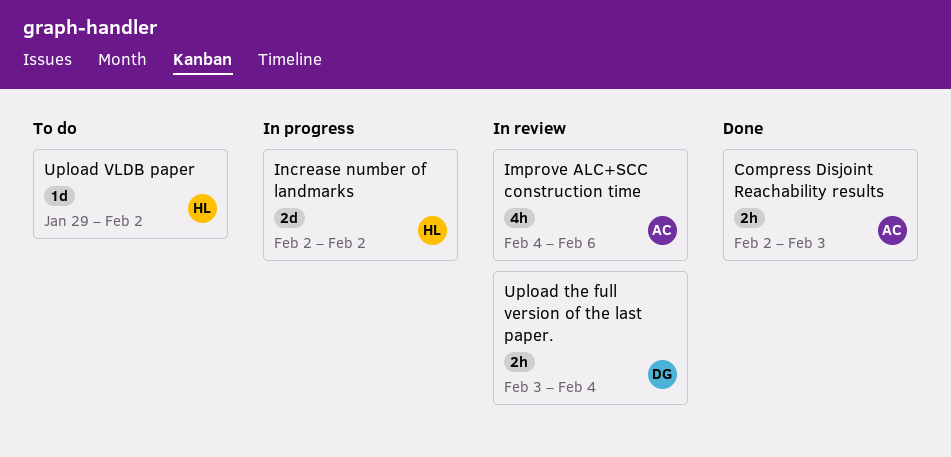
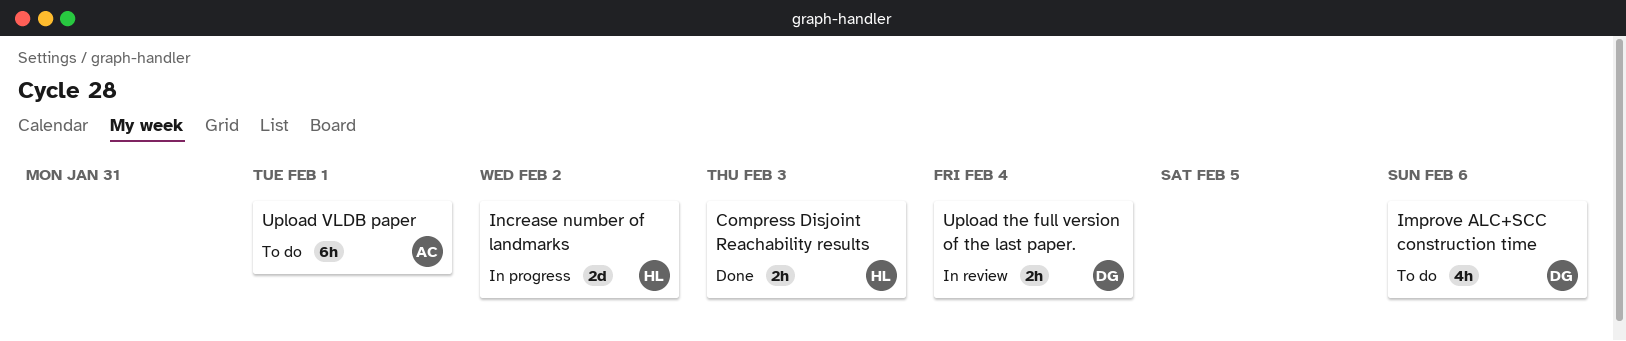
Compress Disjoint Reachability results, owner: AC -> HL
Improve ALC+SCC construction time, status: In review -> To do
Improve ALC+SCC construction time, owner: AC -> DG
Upload VLDB paper, owner: HL -> AC
Upload VLDB paper, estimate: 1d -> 6h
Upload VLDB paper, due: Feb 2 -> Feb 1

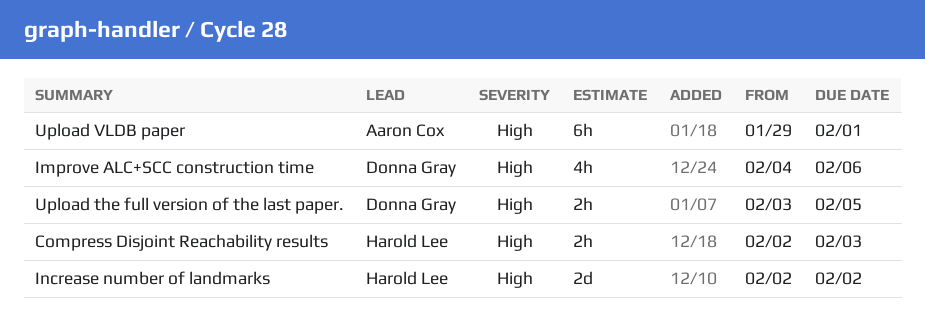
Upload the full version of the last paper., due: Feb 4 -> Feb 5

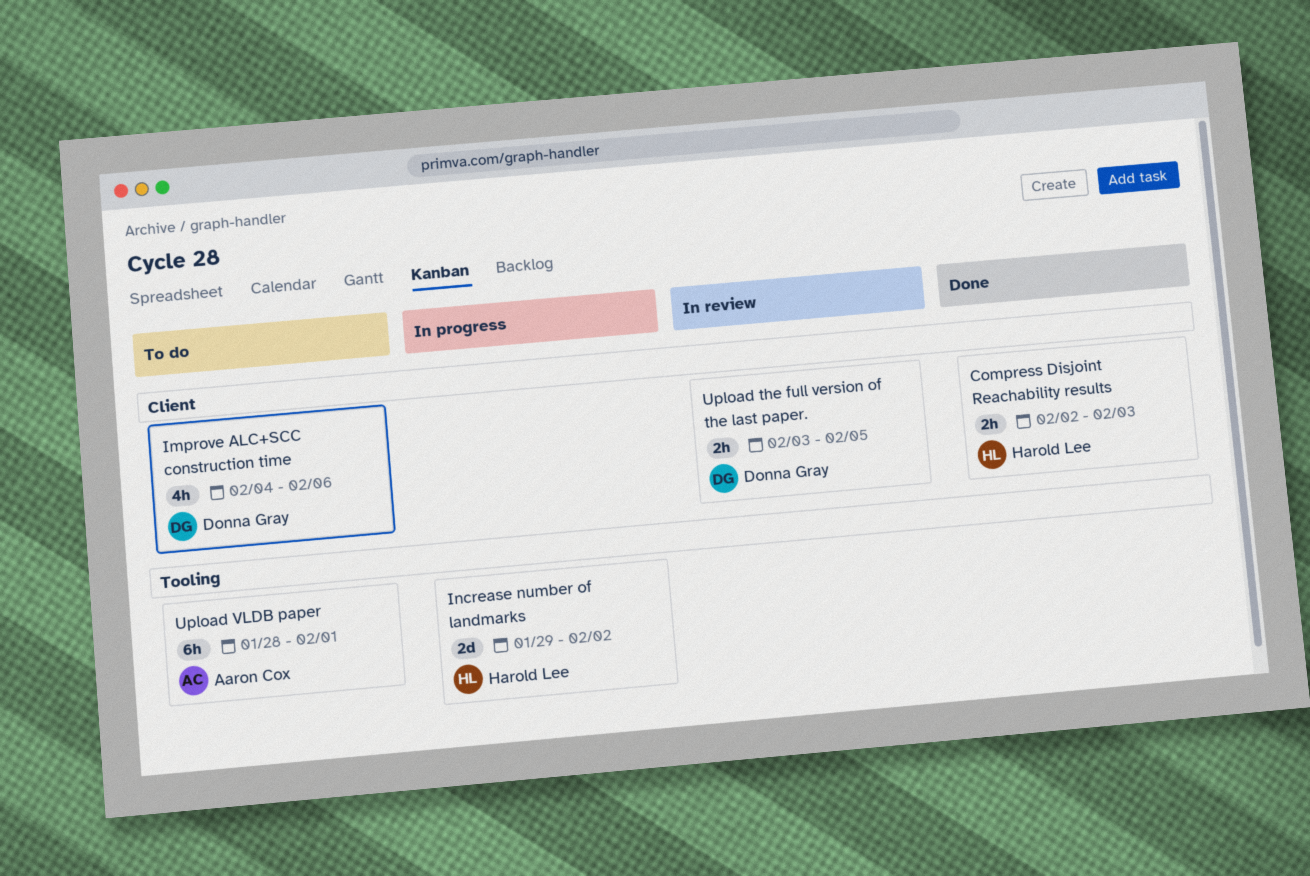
Increase number of landmarks, start: Feb 2 -> Jan 29
Upload VLDB paper, start: Jan 29 -> Jan 28

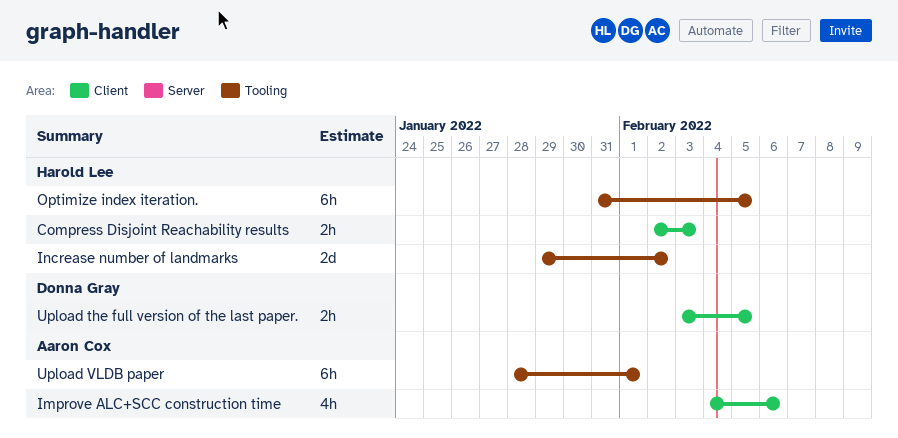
Improve ALC+SCC construction time, owner: Donna Gray -> Aaron Cox
Optimize index iteration.: none -> present

